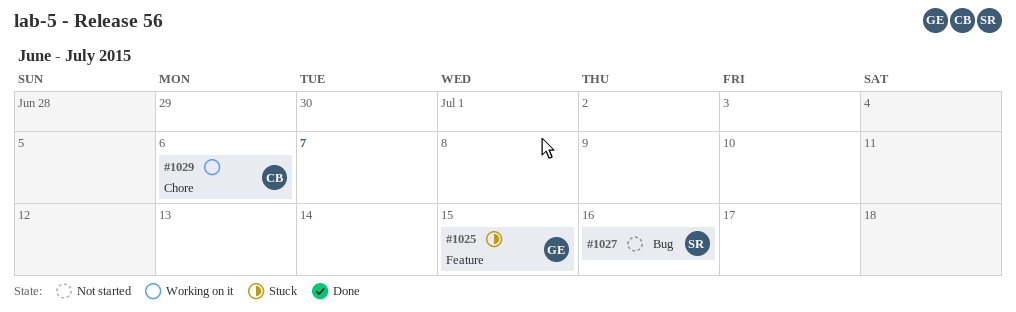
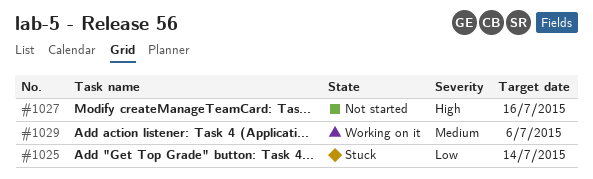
#1025, due: Jul 15 -> Jul 14

